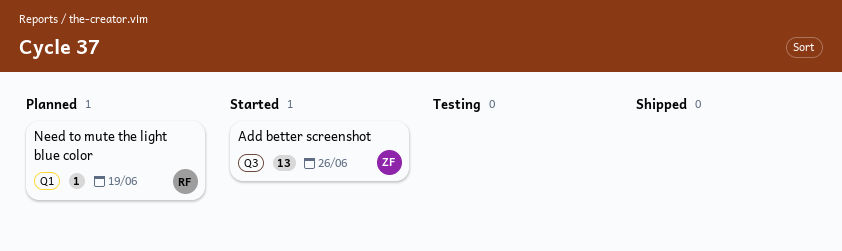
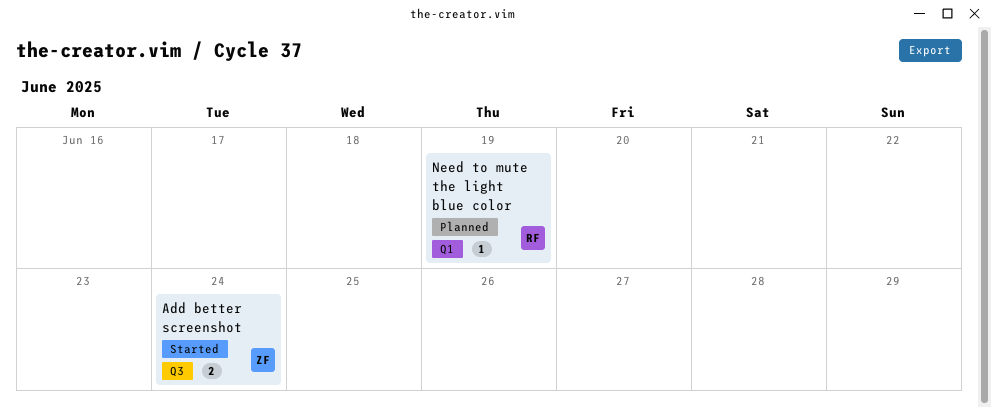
Add better screenshot, estimate: 13 -> 2
Add better screenshot, due: Jun 26 -> Jun 24

